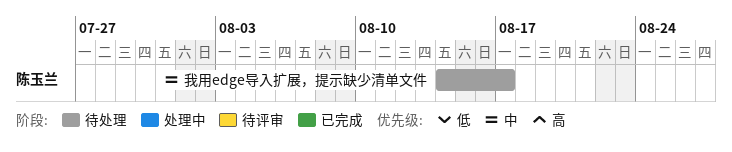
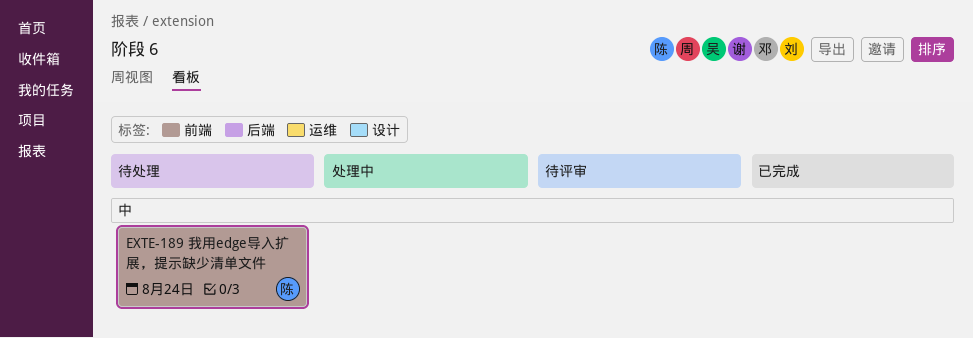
我用edge导入扩展，提示缺少清单文件, due: Aug 17 -> Aug 24

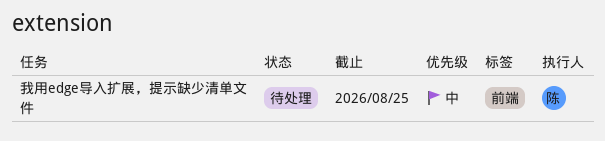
我用edge导入扩展，提示缺少清单文件, due: Aug 24 -> Aug 25

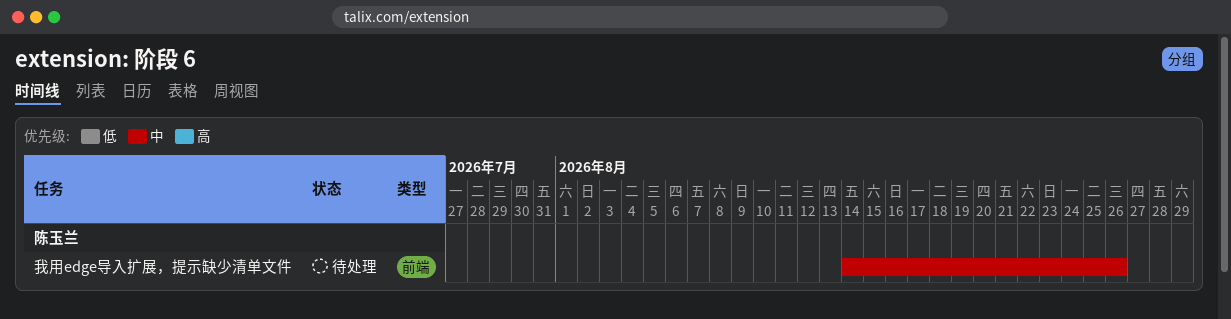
我用edge导入扩展，提示缺少清单文件, due: Aug 25 -> Aug 26

